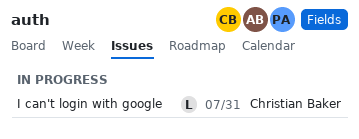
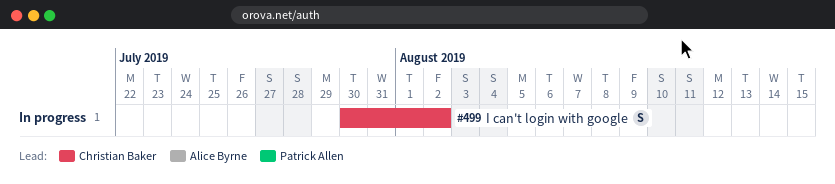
I can't login with google, estimate: L -> S
I can't login with google, due: Jul 31 -> Aug 2

